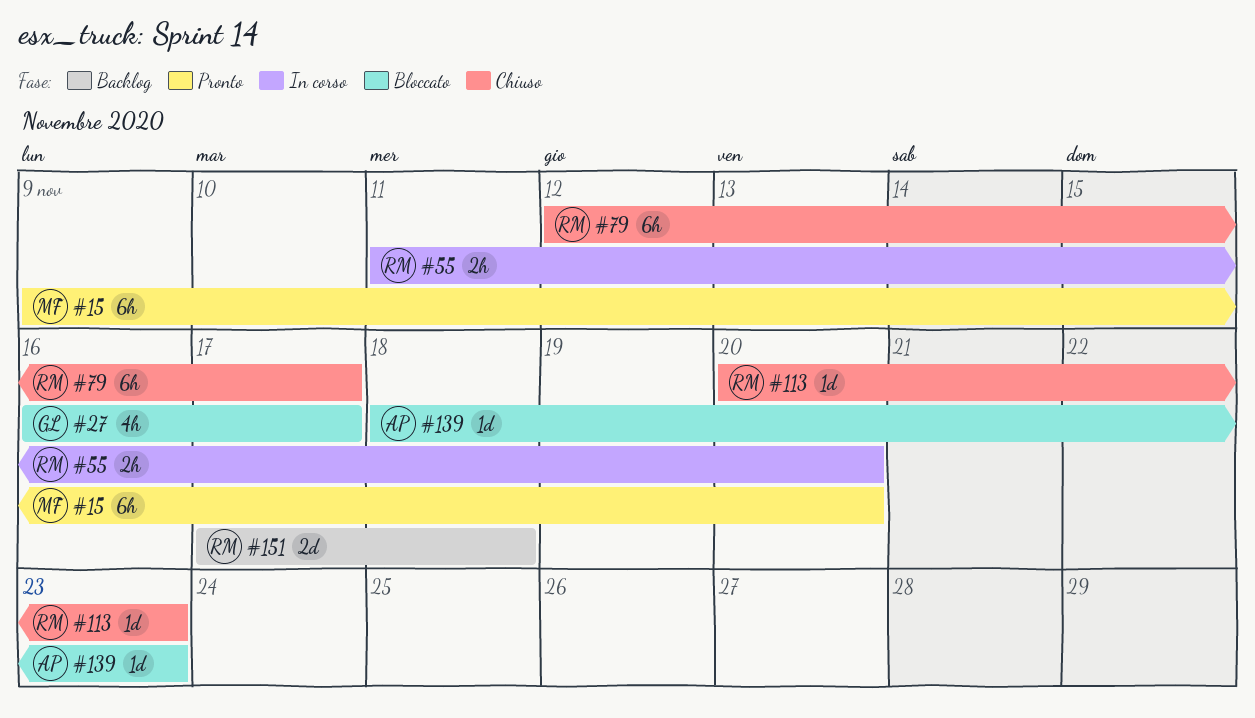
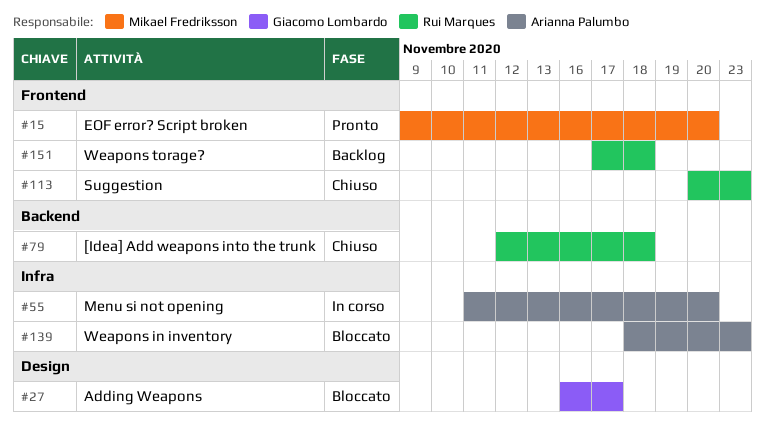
#55, owner: Rui Marques -> Arianna Palumbo
#79, due: Nov 17 -> Nov 18

